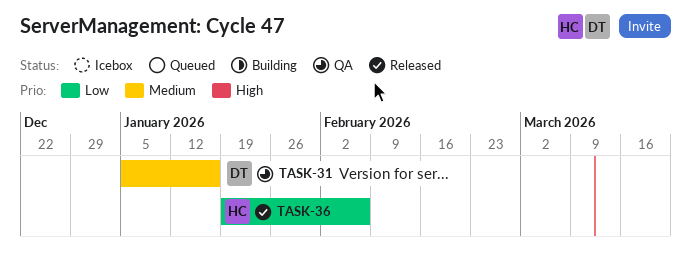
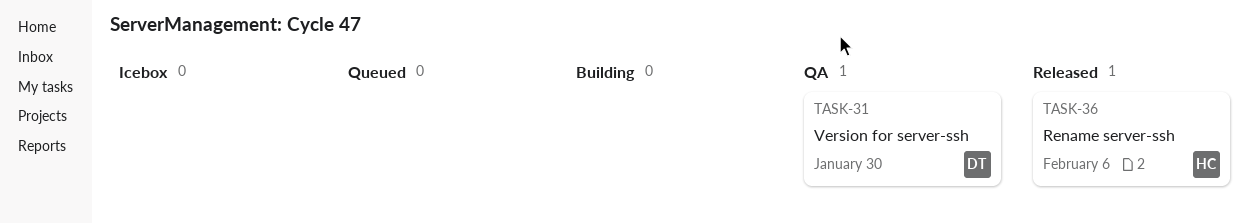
TASK-31, due: Jan 16 -> Jan 30

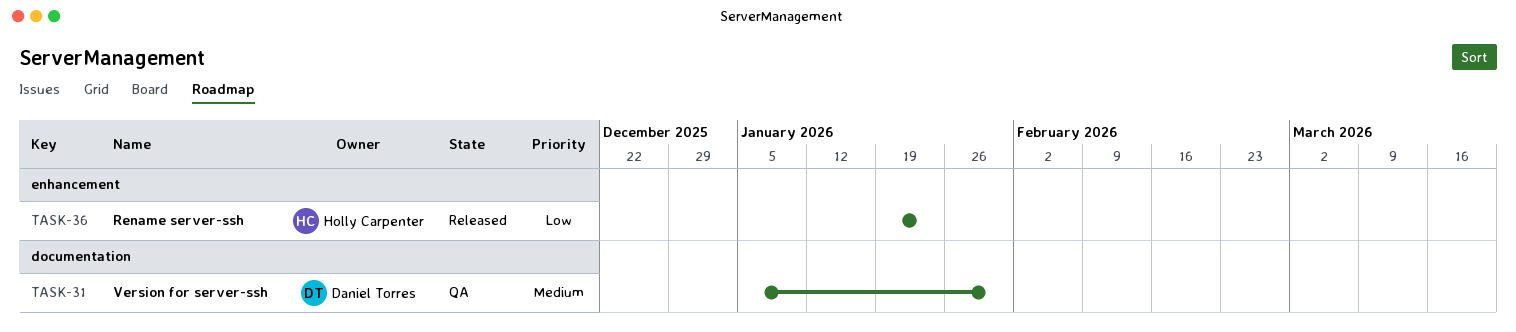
TASK-36, due: Feb 6 -> Jan 23

